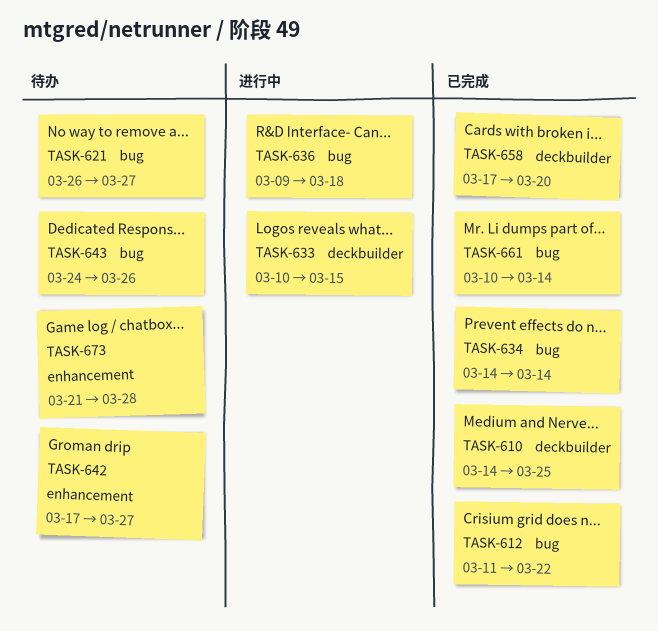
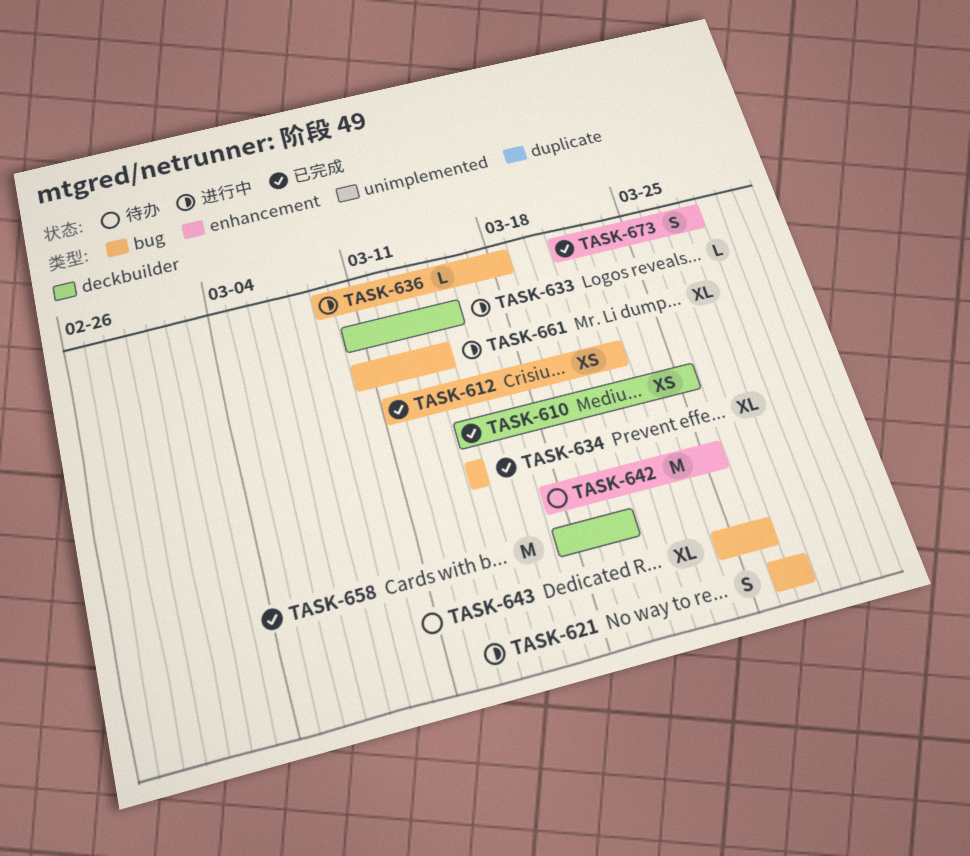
TASK-621, status: 待办 -> 进行中
TASK-642, due: Mar 27 -> Mar 25
TASK-661, status: 已完成 -> 进行中
TASK-673, status: 待办 -> 已完成

